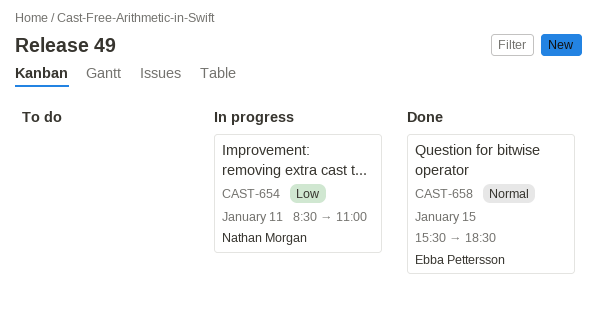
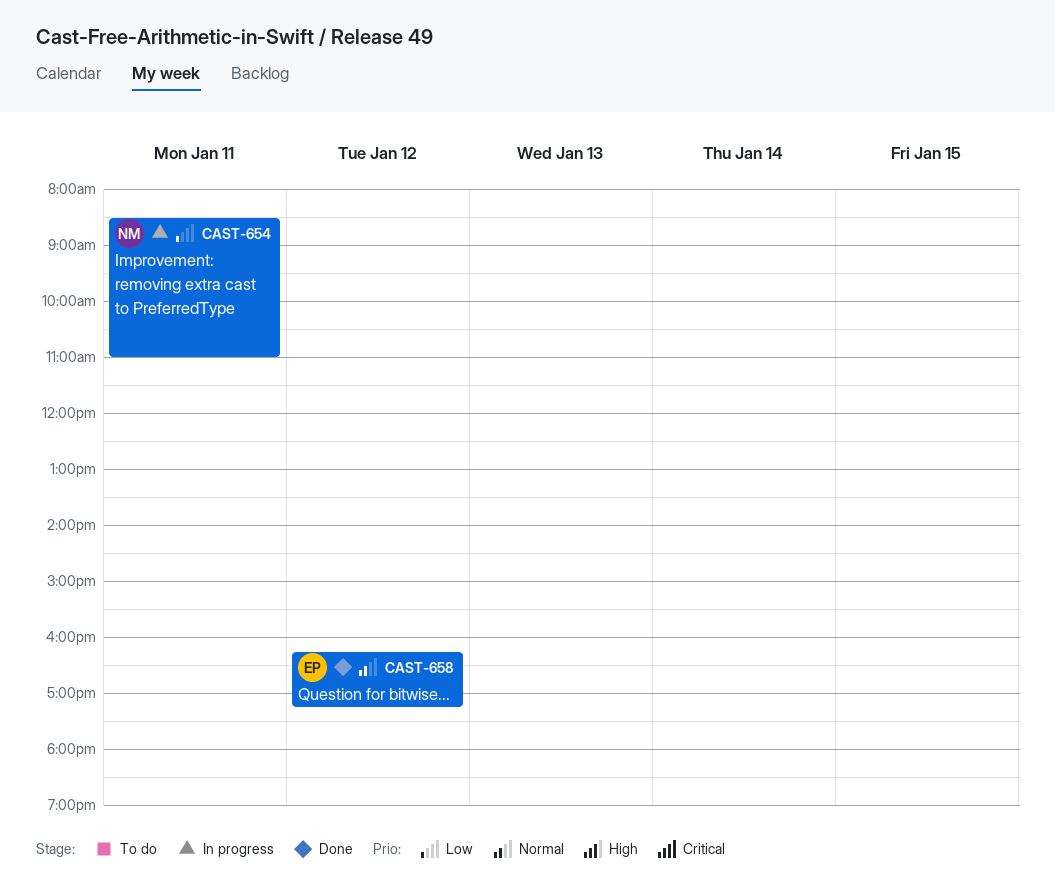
CAST-658, day: Jan 15 -> Jan 12
CAST-658, begins: 15:30 -> 16:15
CAST-658, ends: 18:30 -> 17:15

